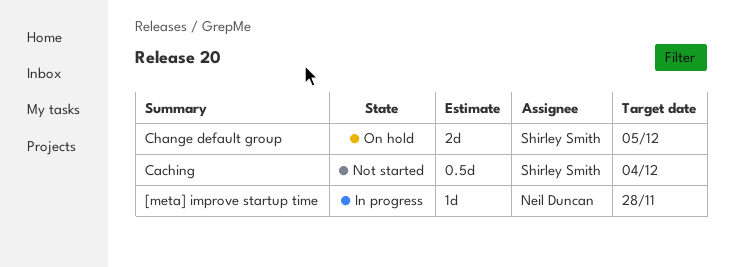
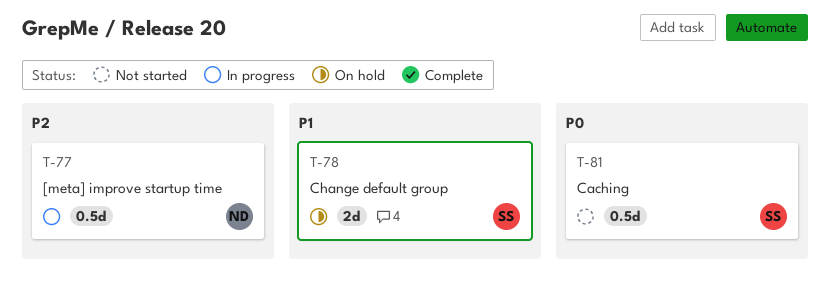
[meta] improve startup time, estimate: 1d -> 0.5d

